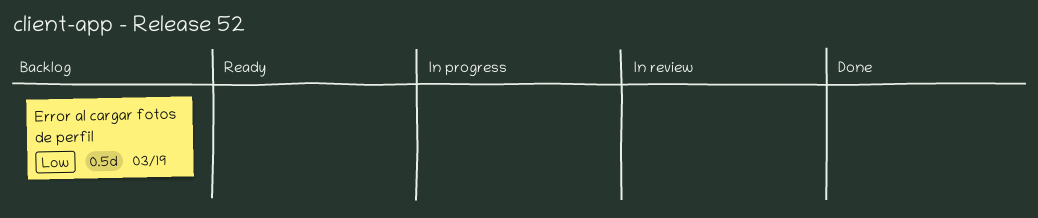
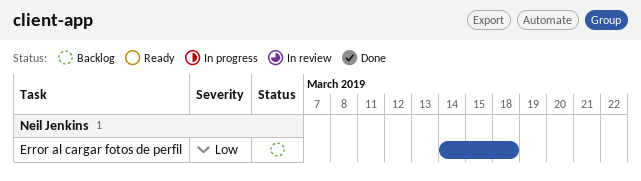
Error al cargar fotos de perfil, due: Mar 19 -> Mar 18

